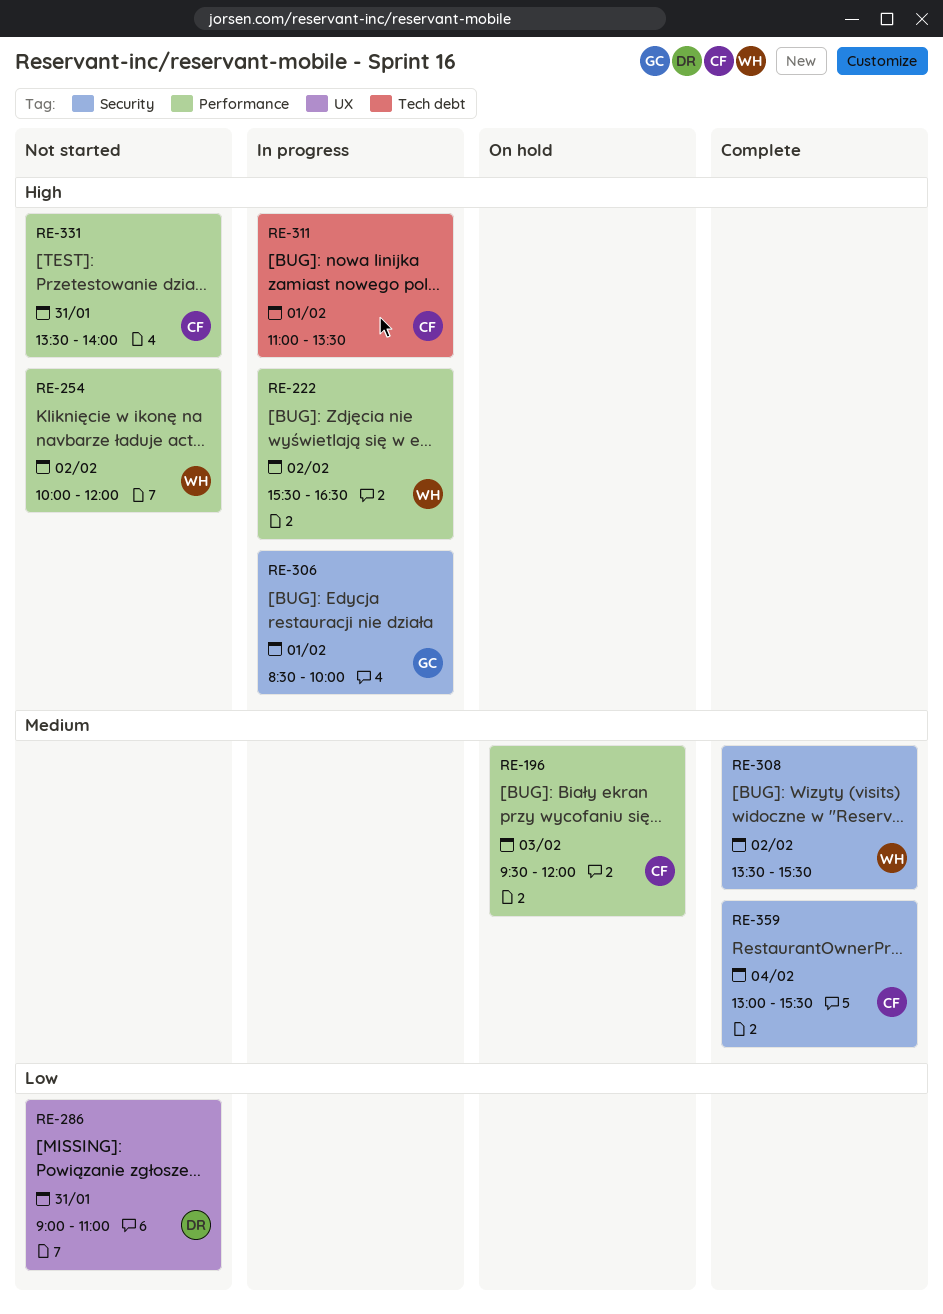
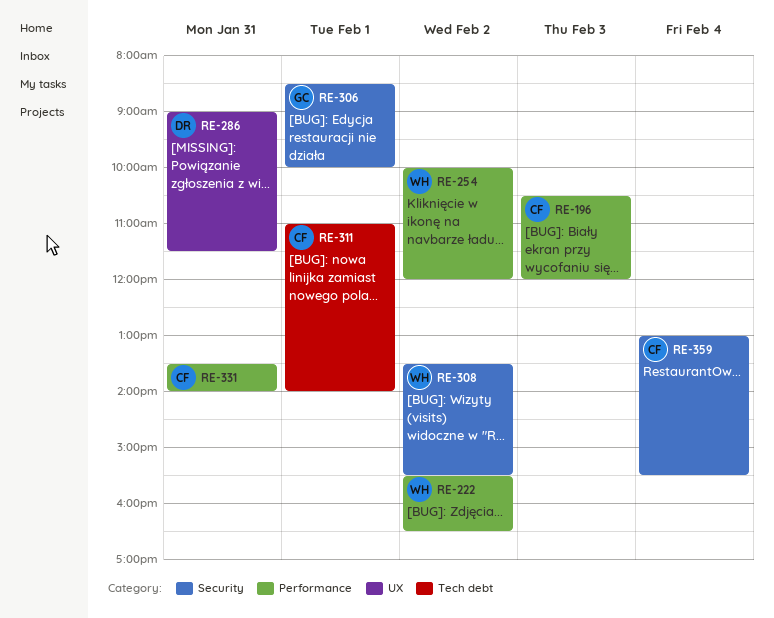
RE-196, begins: 09:30 -> 10:30
RE-286, ends: 11:00 -> 11:30
RE-311, ends: 13:30 -> 14:00

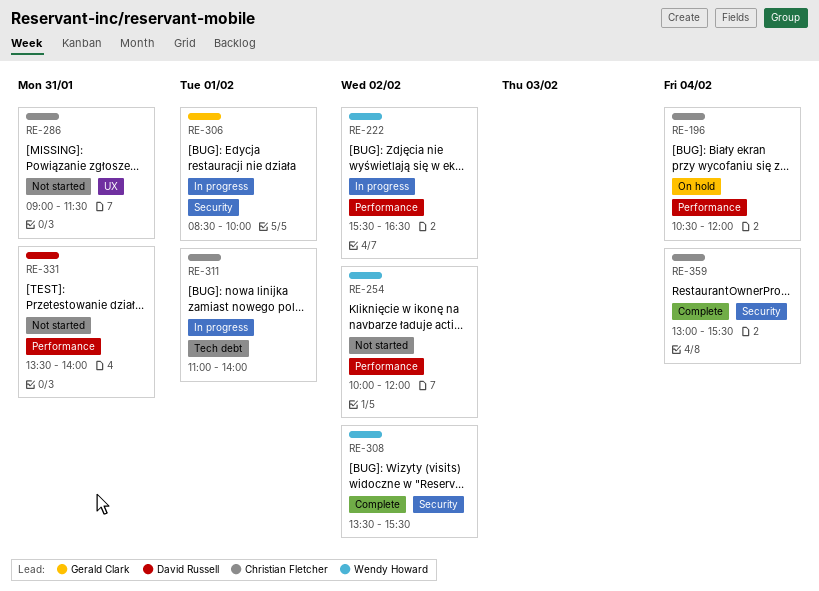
RE-196, day: Feb 3 -> Feb 4
RE-286, owner: David Russell -> Christian Fletcher
RE-331, owner: Christian Fletcher -> David Russell

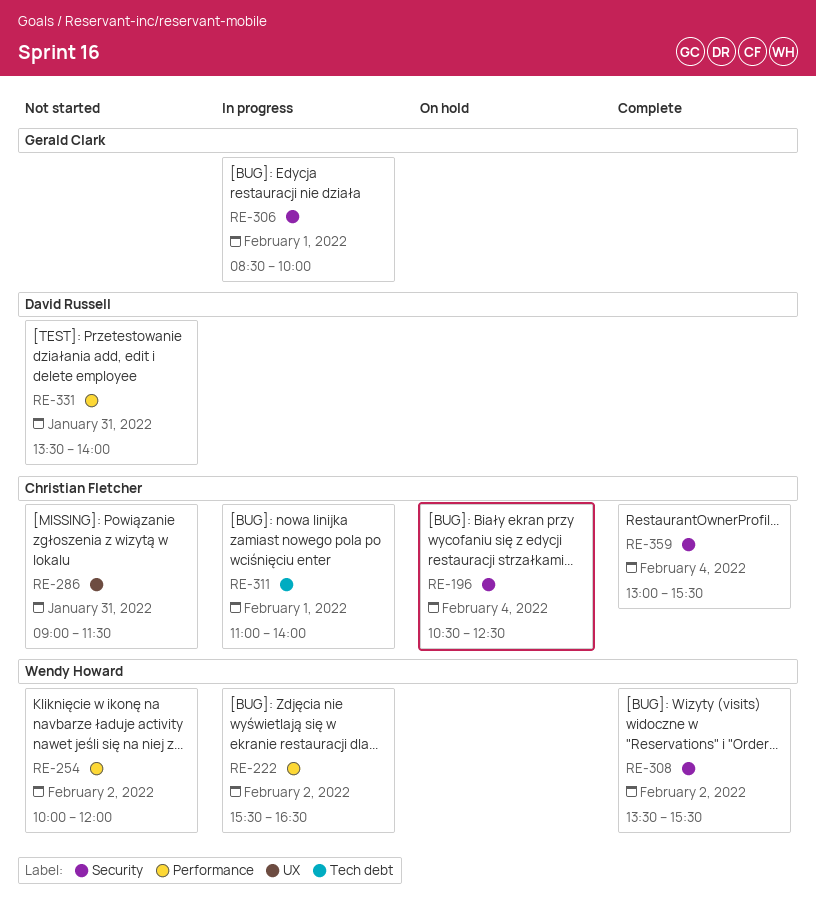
RE-196, label: Performance -> Security
RE-196, ends: 12:00 -> 12:30

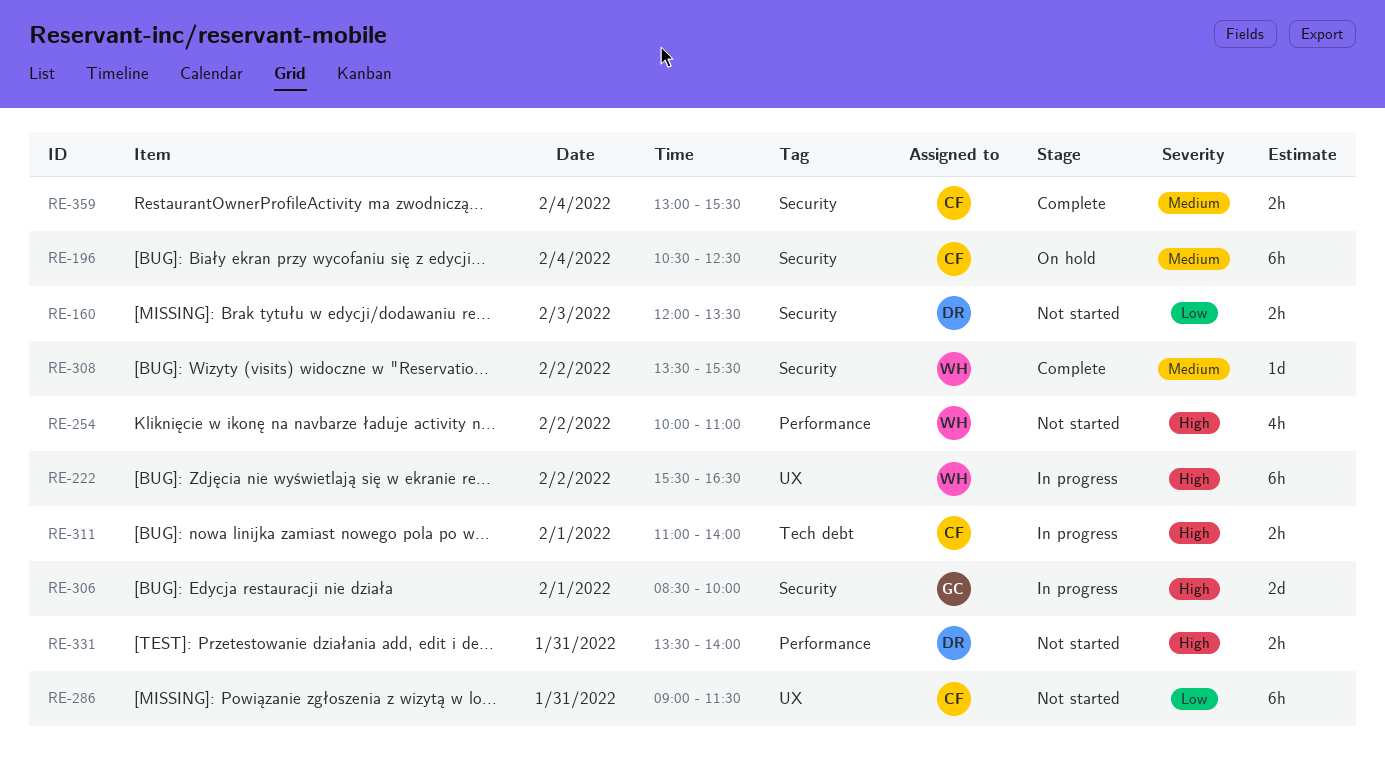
RE-160: none -> present
RE-222, label: Performance -> UX
RE-254, ends: 12:00 -> 11:00

